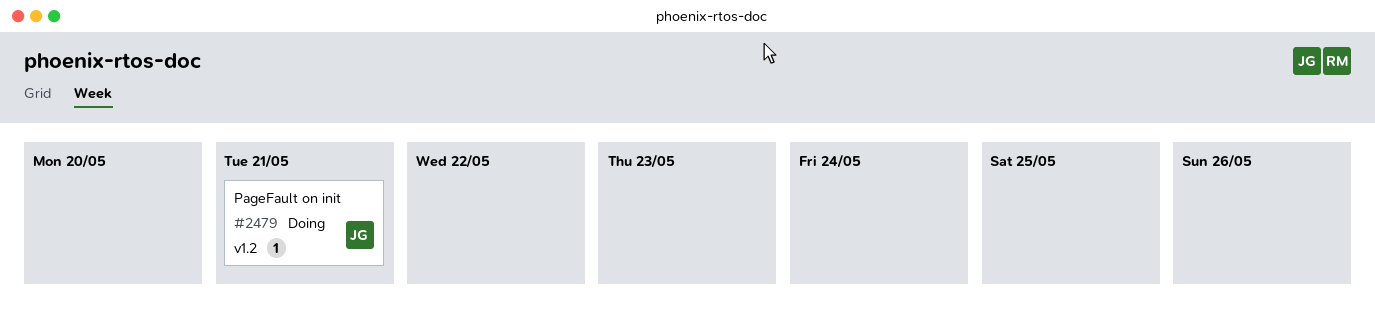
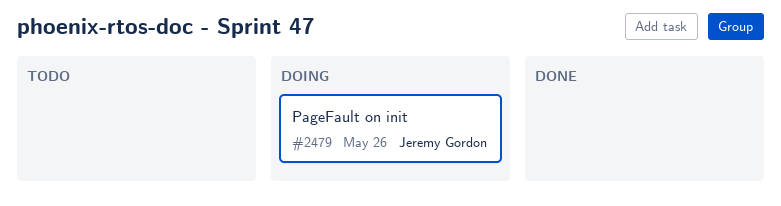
#2479, due: May 21 -> May 26

